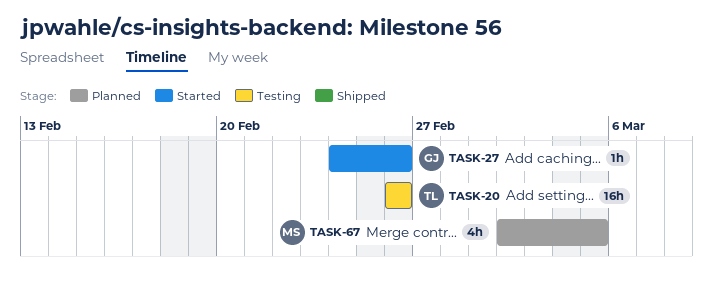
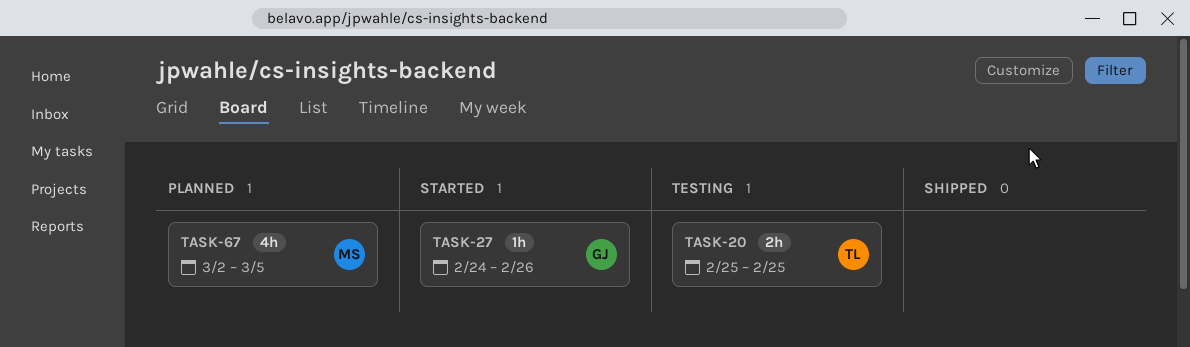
TASK-20, estimate: 16h -> 2h
TASK-20, start: Feb 26 -> Feb 25
TASK-20, due: Feb 26 -> Feb 25

